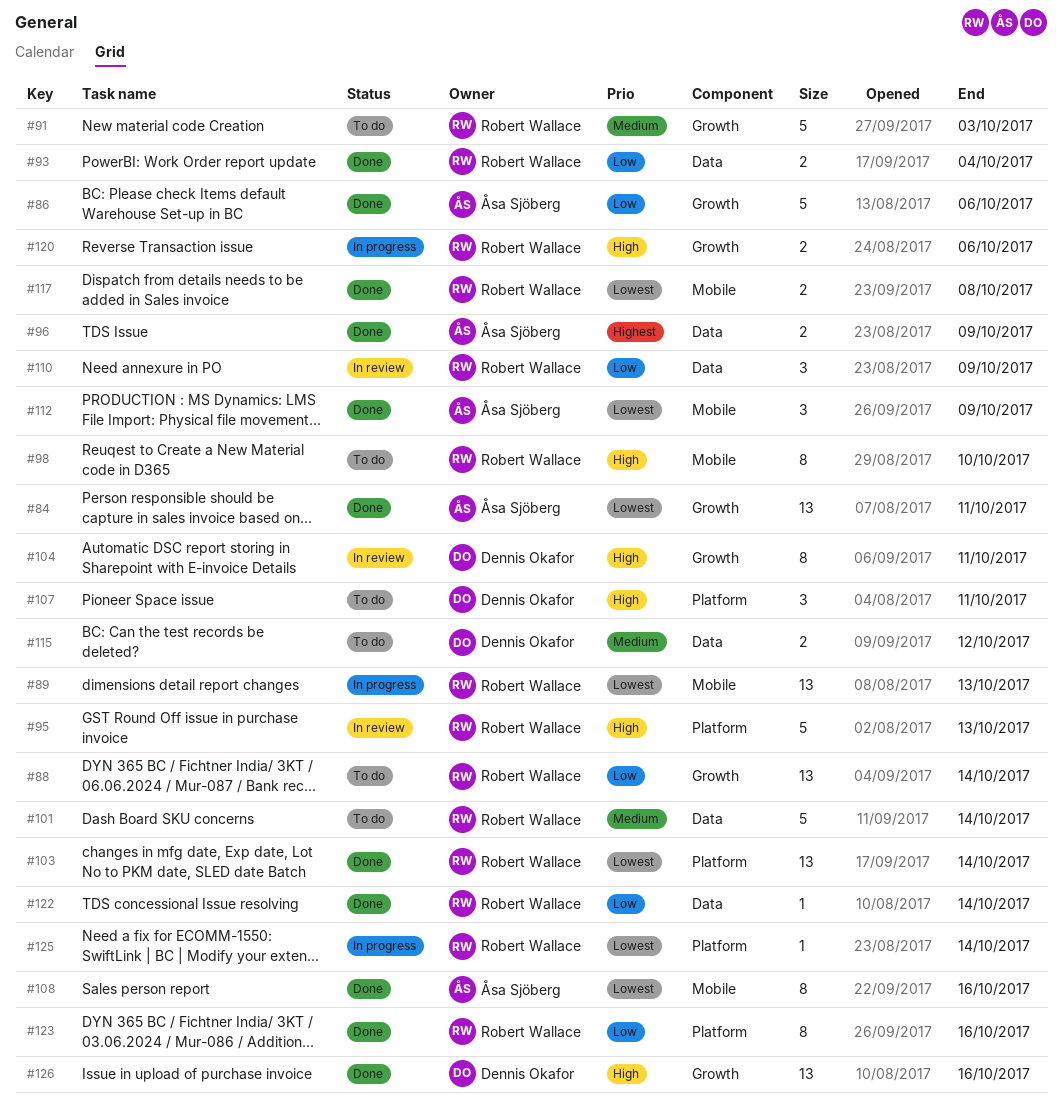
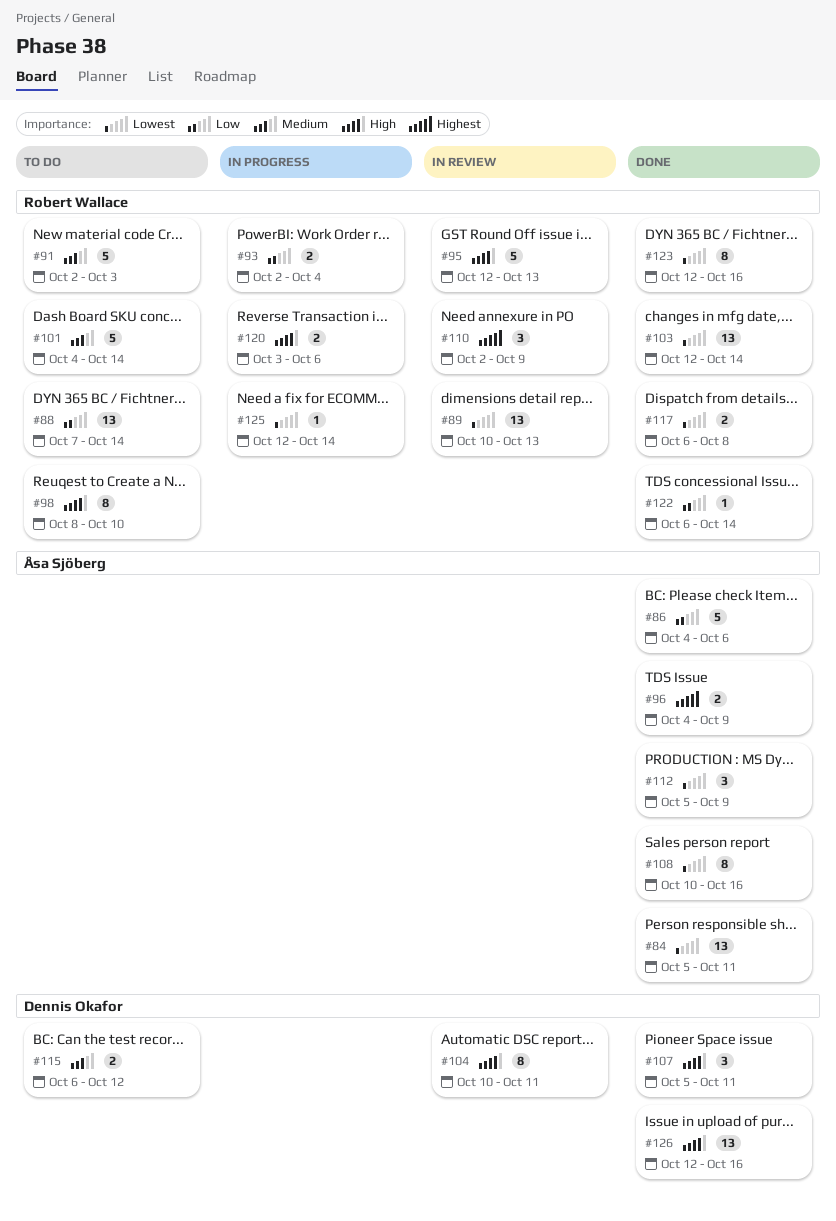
#89, status: In progress -> In review
#93, status: Done -> In progress
#107, status: To do -> Done
#110, priority: Low -> Highest
#123, priority: Low -> Lowest

